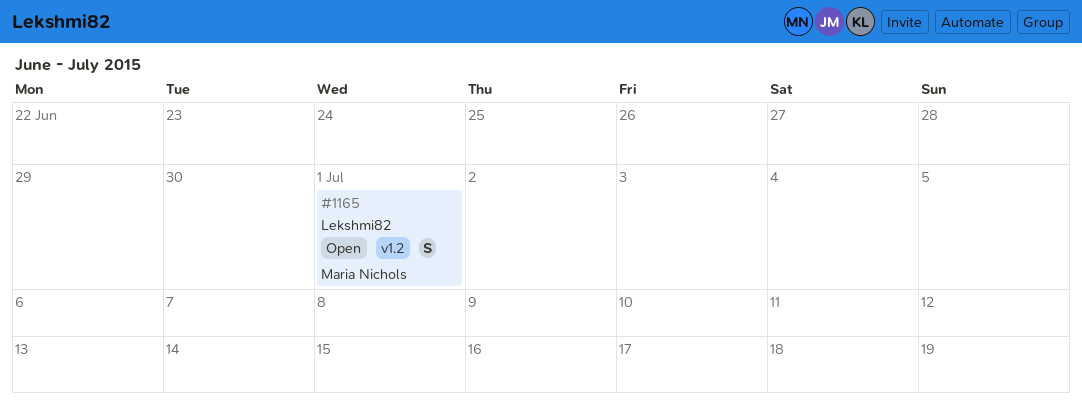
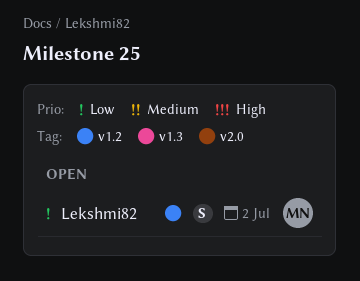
Lekshmi82, due: Jul 1 -> Jul 2

